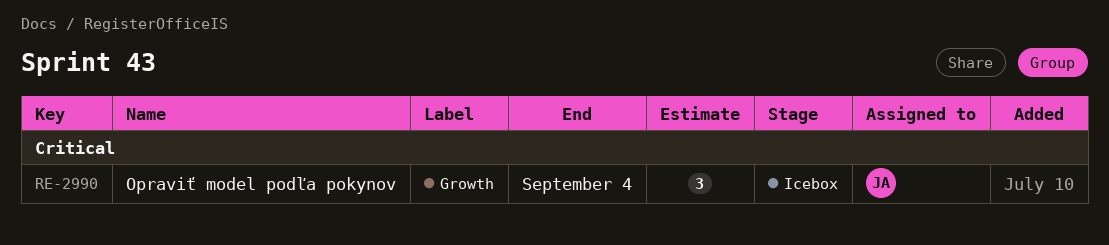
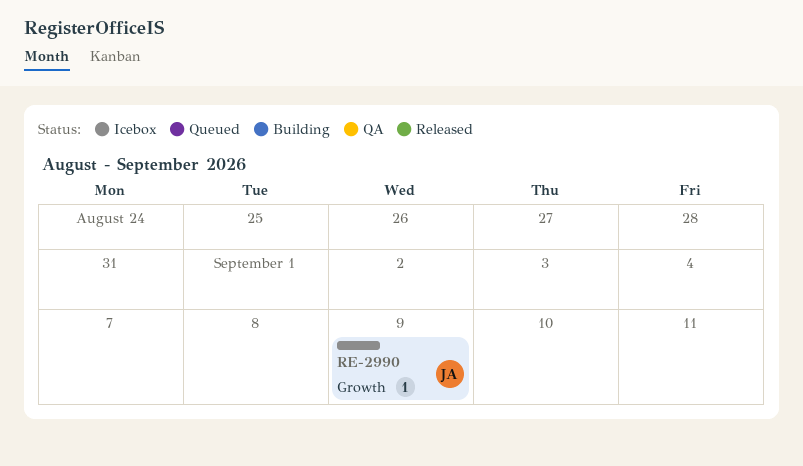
RE-2990, estimate: 3 -> 1
RE-2990, due: Sep 4 -> Sep 9

